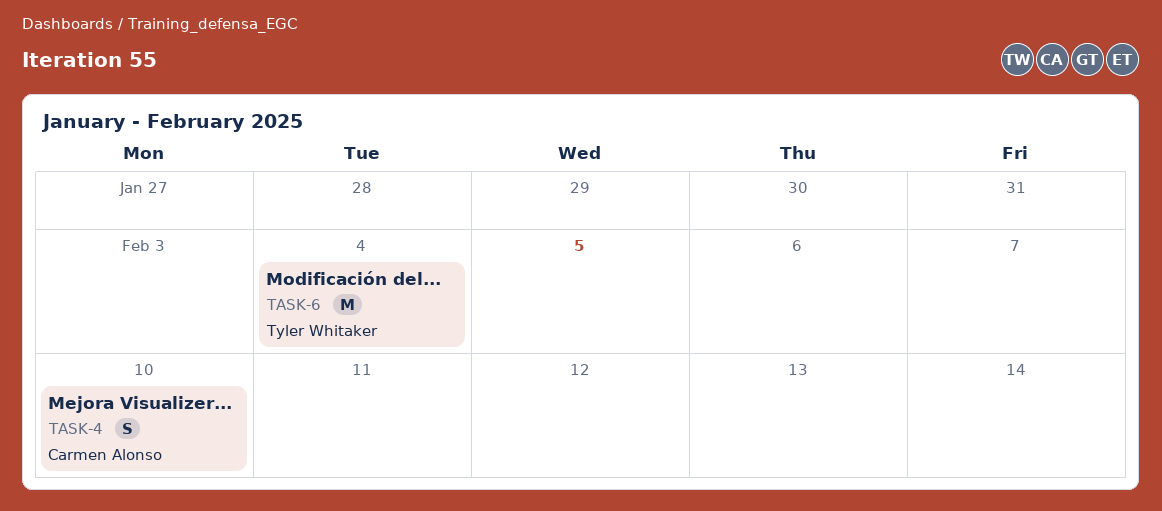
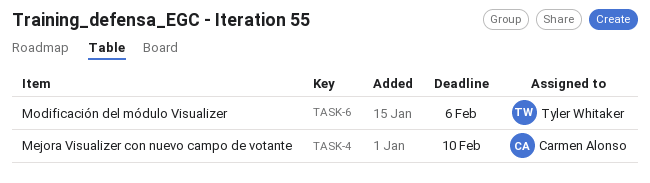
TASK-6, due: Feb 4 -> Feb 6

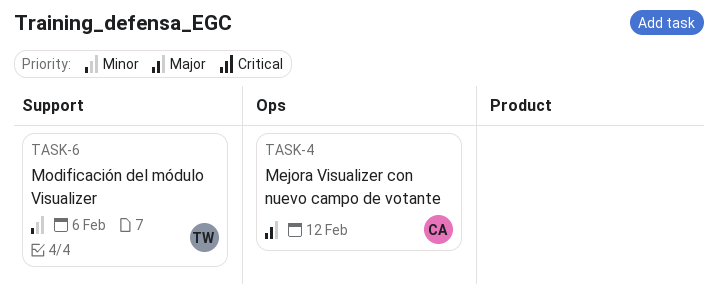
TASK-4, due: Feb 10 -> Feb 12

